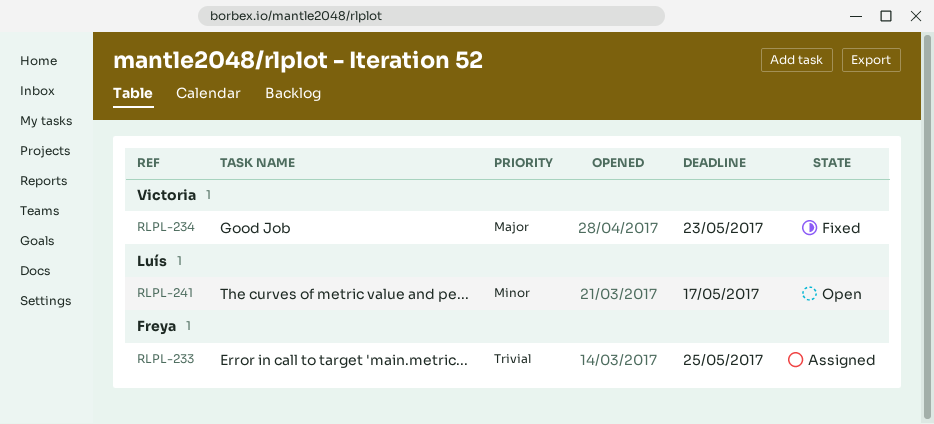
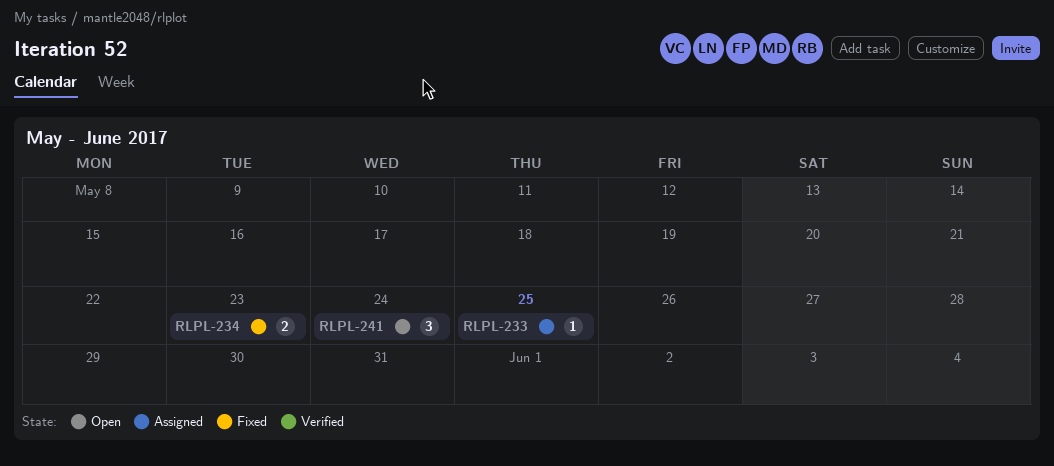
RLPL-241, due: May 17 -> May 24

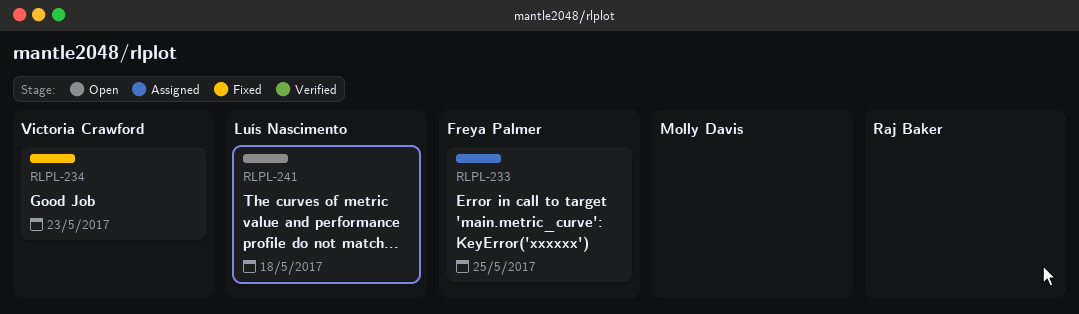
RLPL-241, due: May 24 -> May 18

